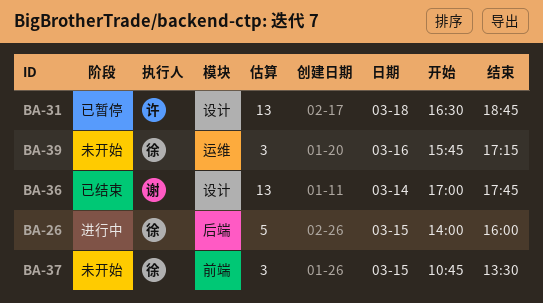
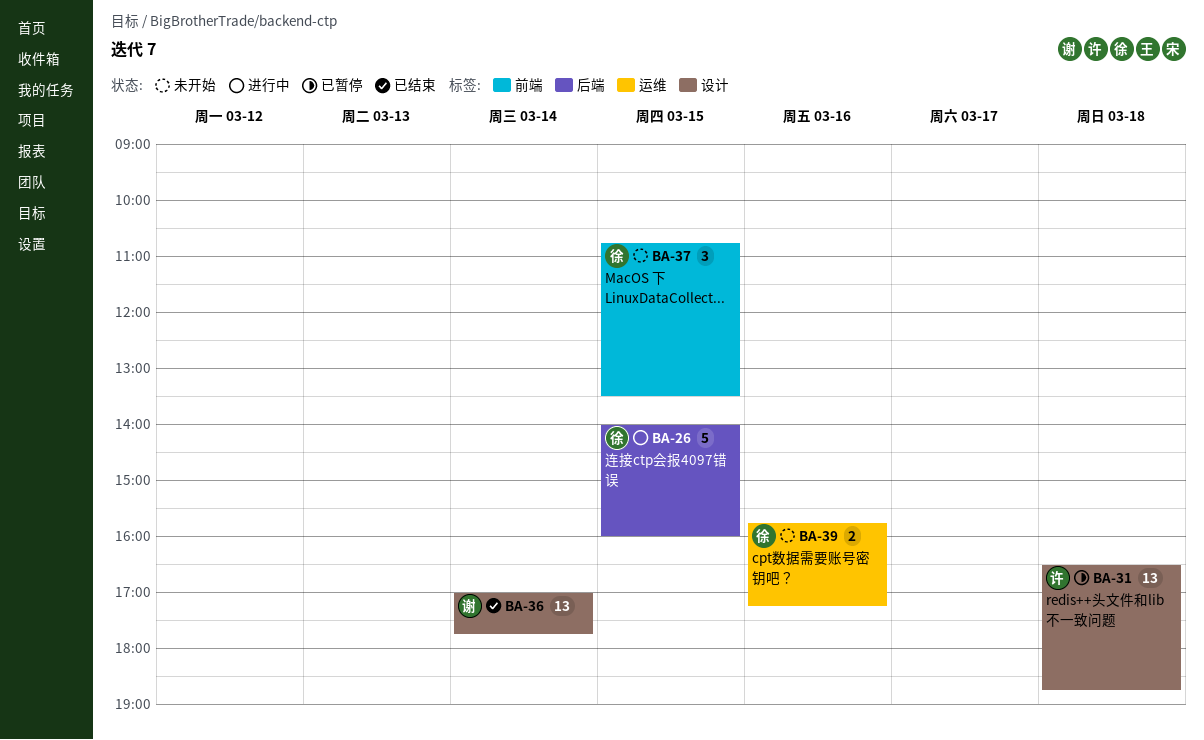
BA-39, estimate: 3 -> 2

